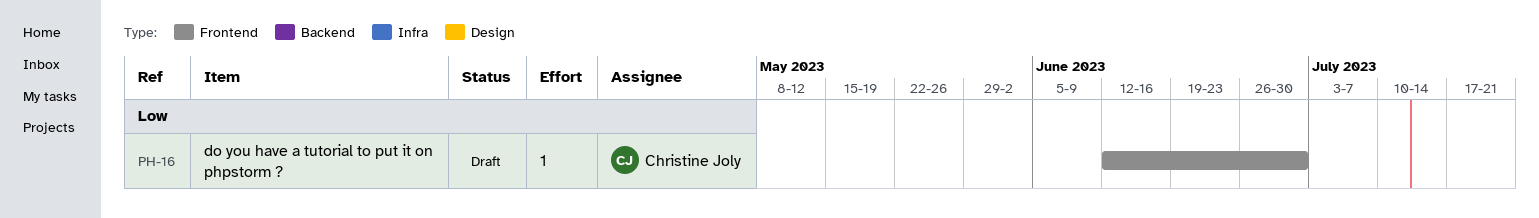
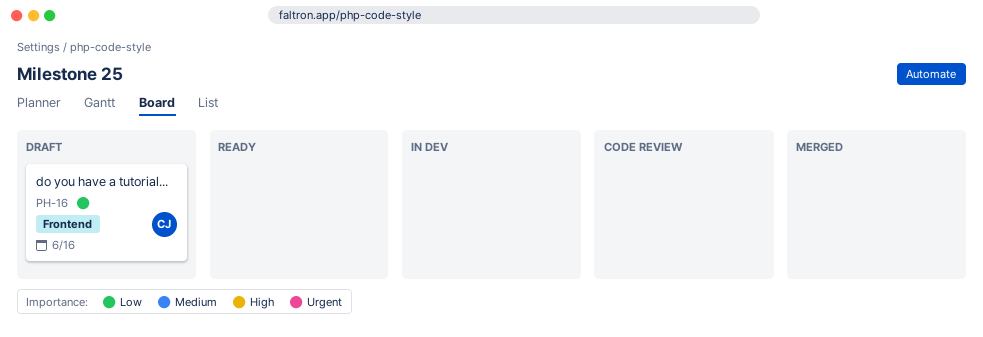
PH-16, due: Jun 30 -> Jun 16

